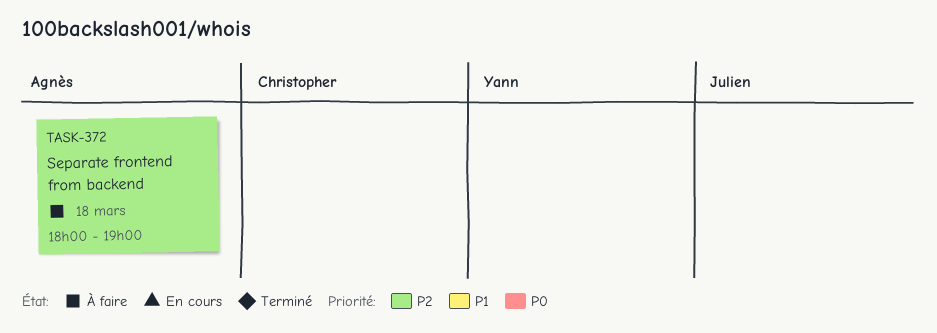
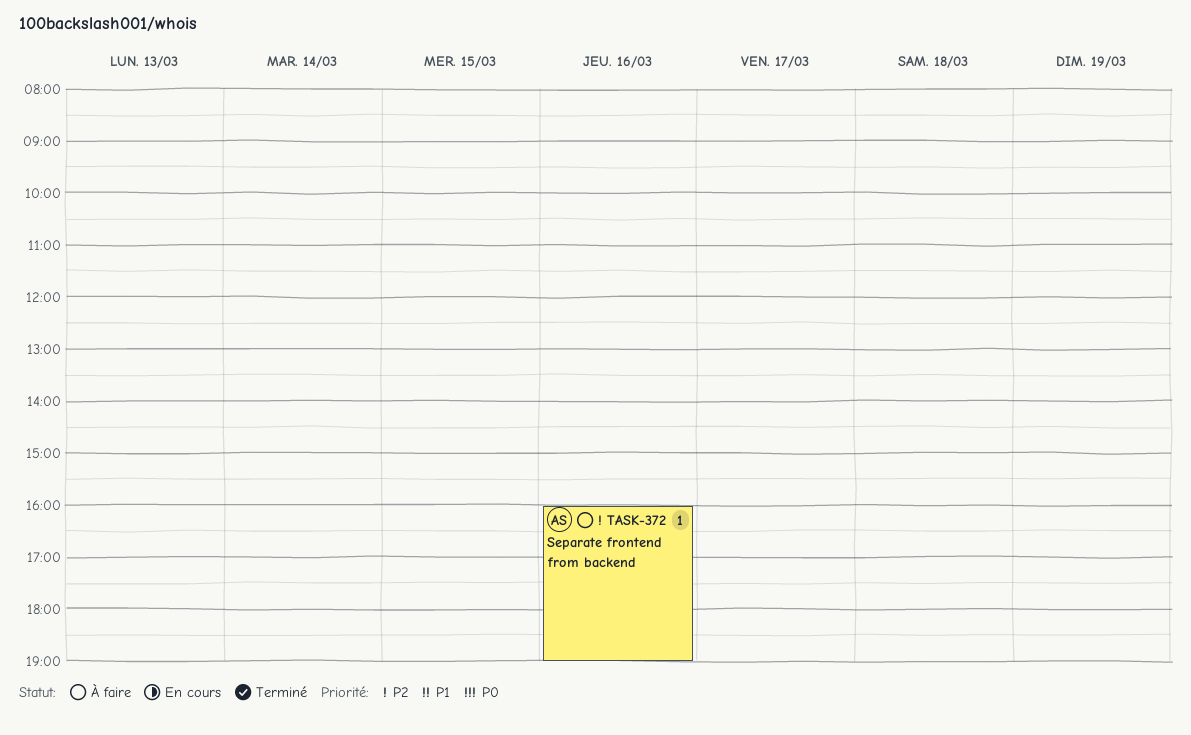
TASK-372, day: Mar 18 -> Mar 16
TASK-372, begins: 18:00 -> 16:00

